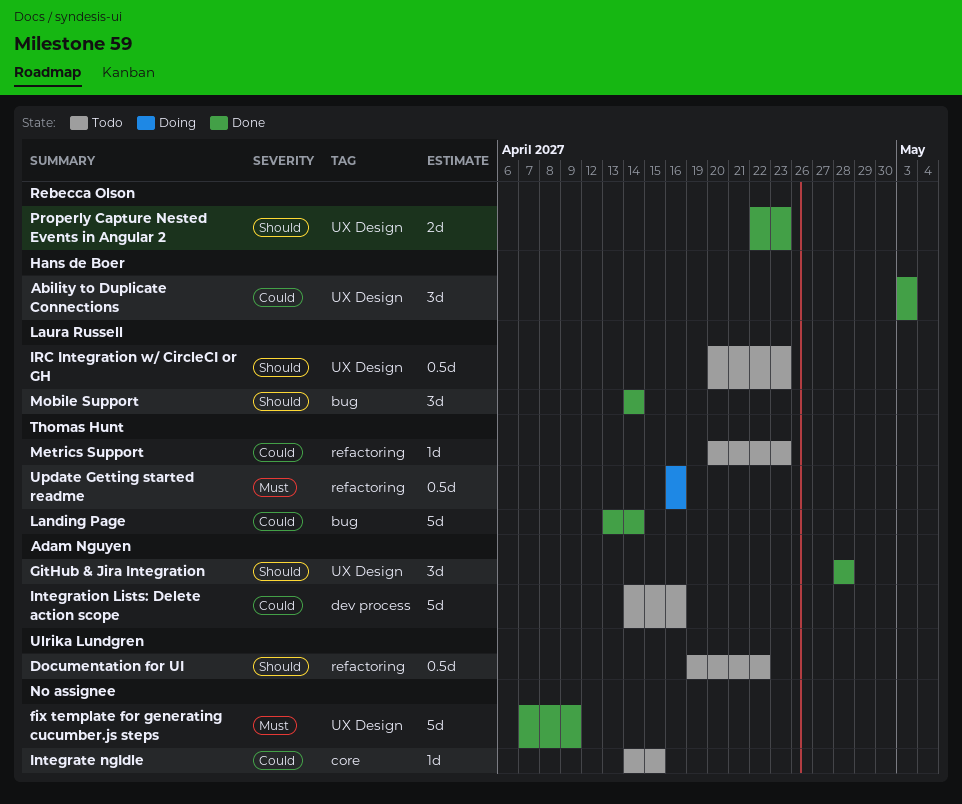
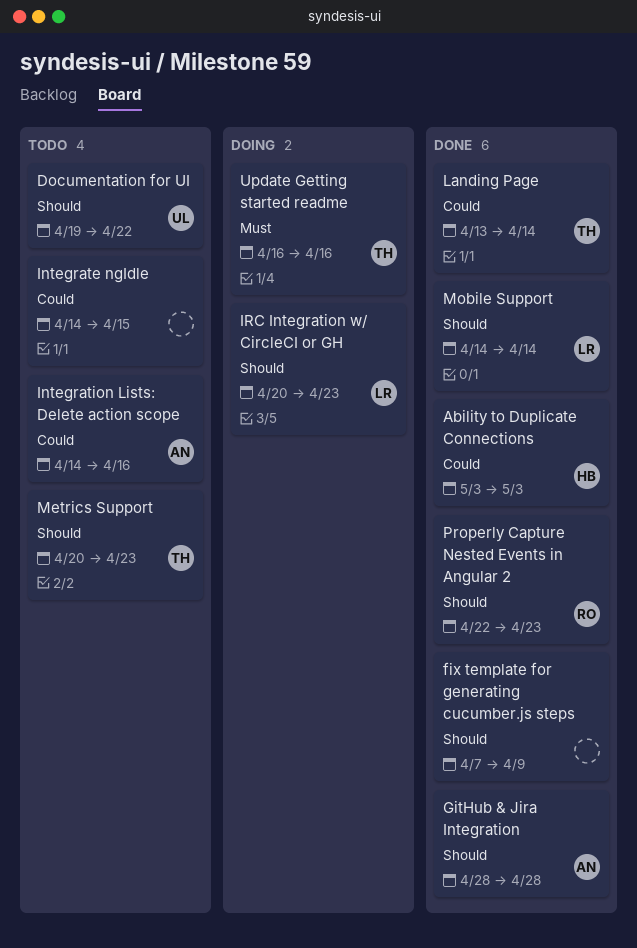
fix template for generating cucumber.js steps, priority: Must -> Should
IRC Integration w/ CircleCI or GH, status: Todo -> Doing
Metrics Support, priority: Could -> Should

